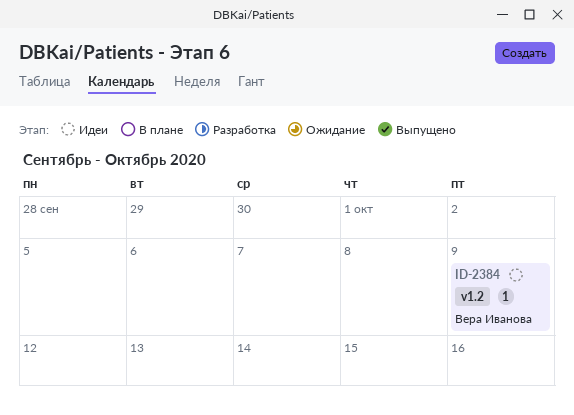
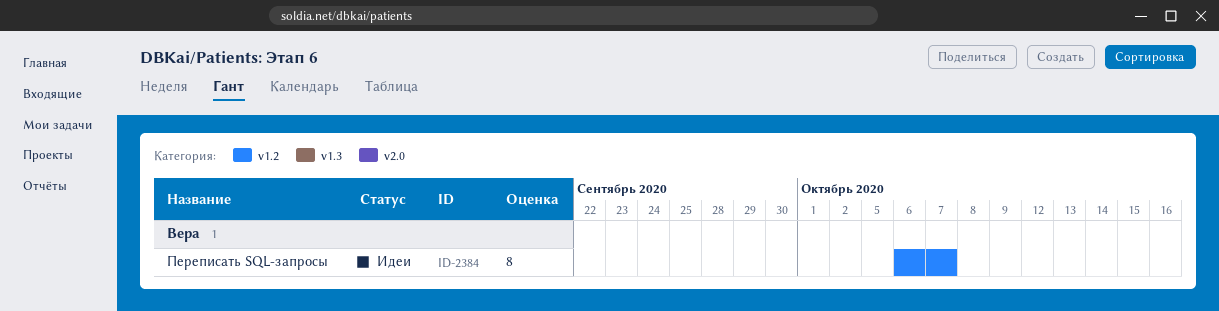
ID-2384, estimate: 1 -> 8
ID-2384, due: Oct 9 -> Oct 7

